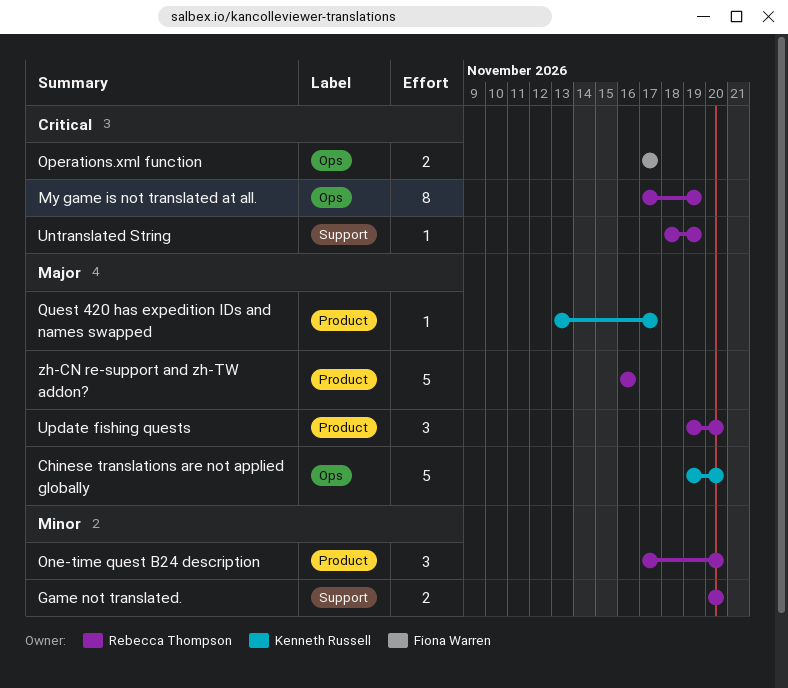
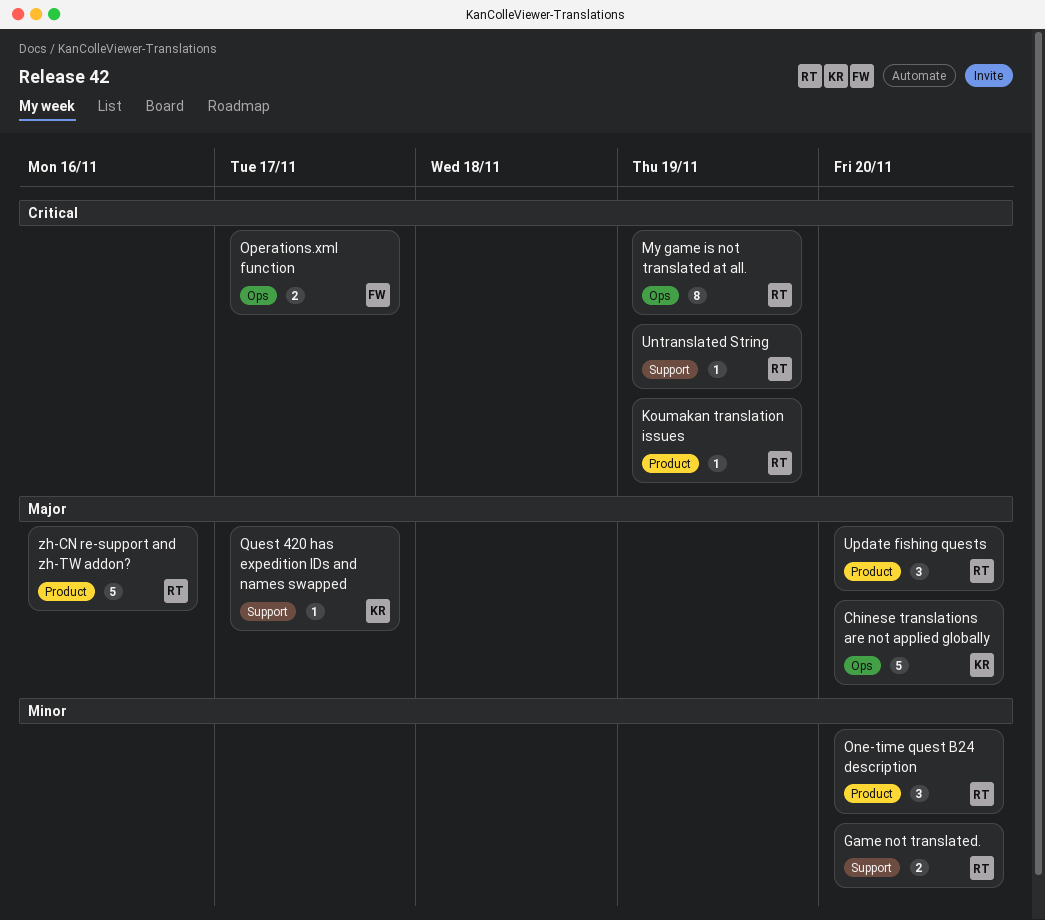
Koumakan translation issues: none -> present
Quest 420 has expedition IDs and names swapped, label: Product -> Support

